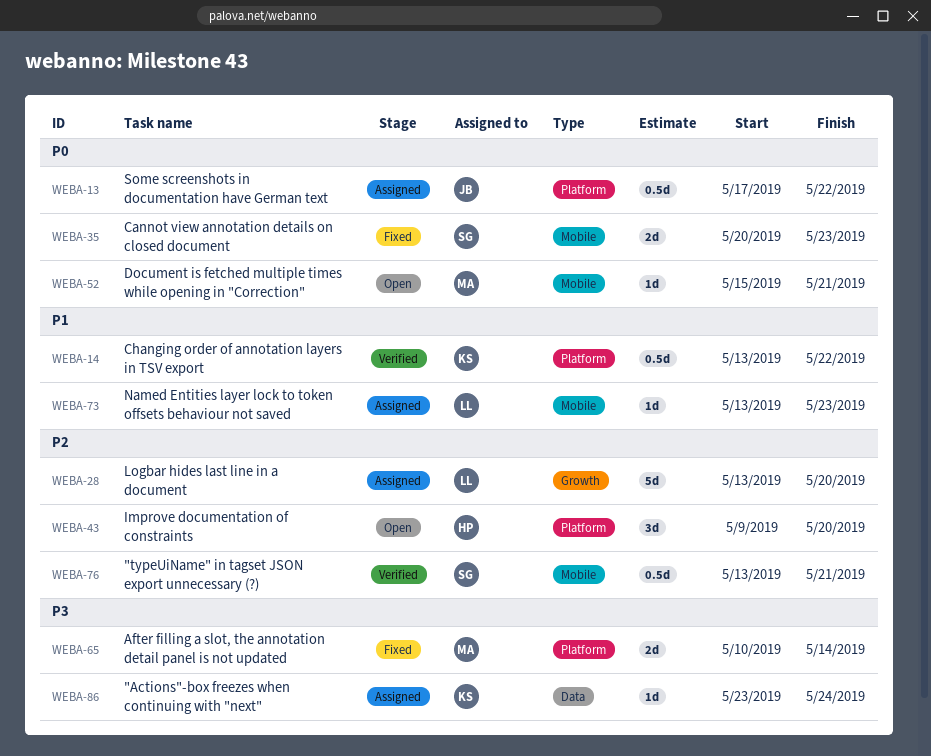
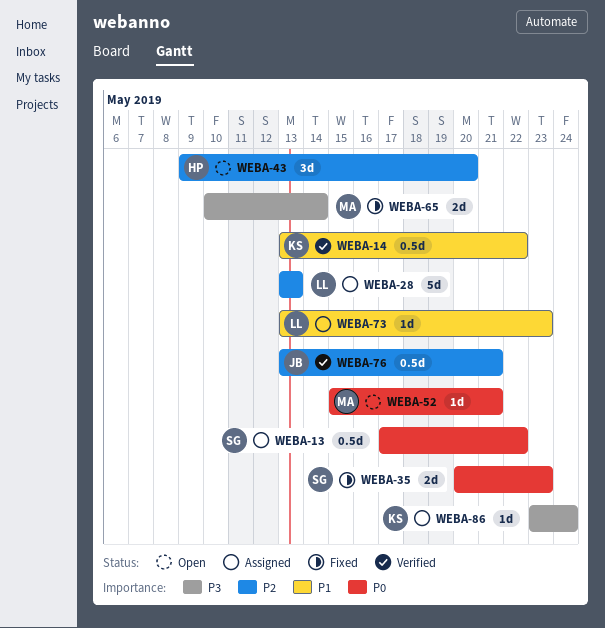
WEBA-13, owner: JB -> SG
WEBA-28, due: May 20 -> May 13
WEBA-76, owner: SG -> JB

